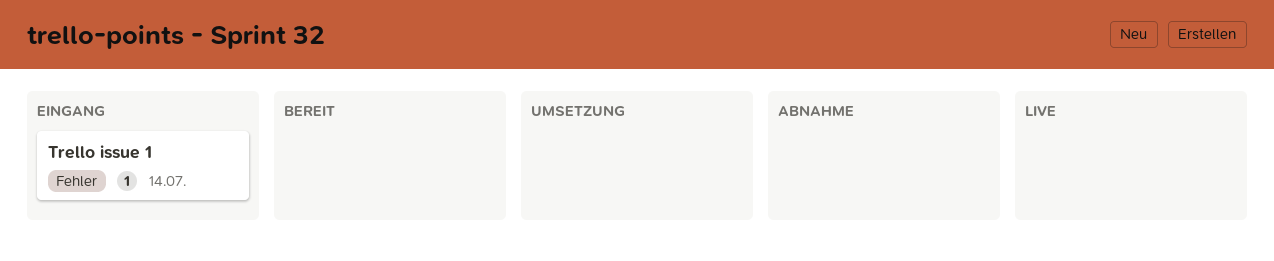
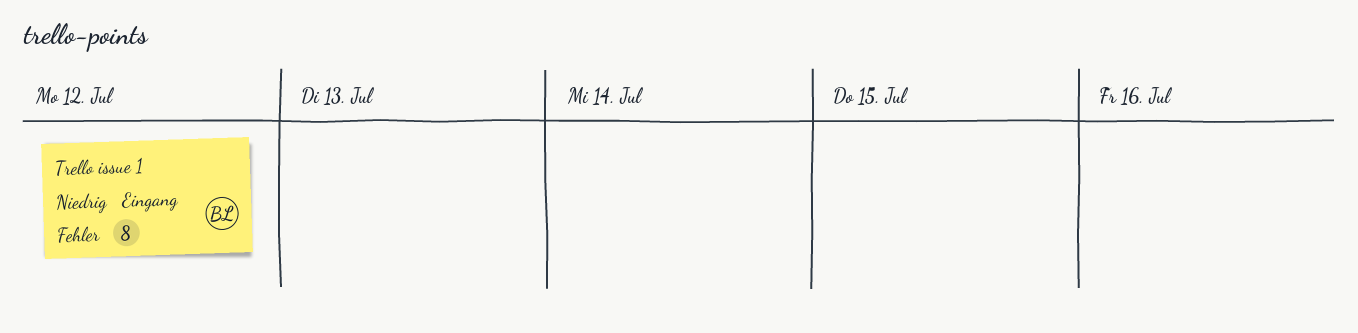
Trello issue 1, estimate: 1 -> 8
Trello issue 1, due: Jul 14 -> Jul 12

